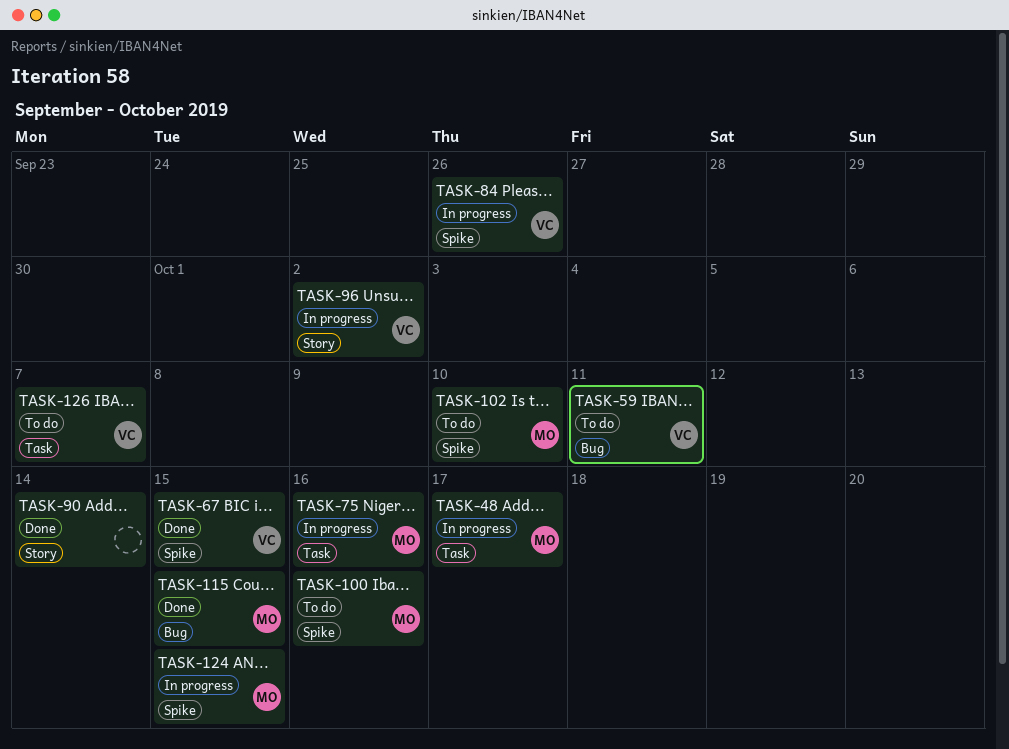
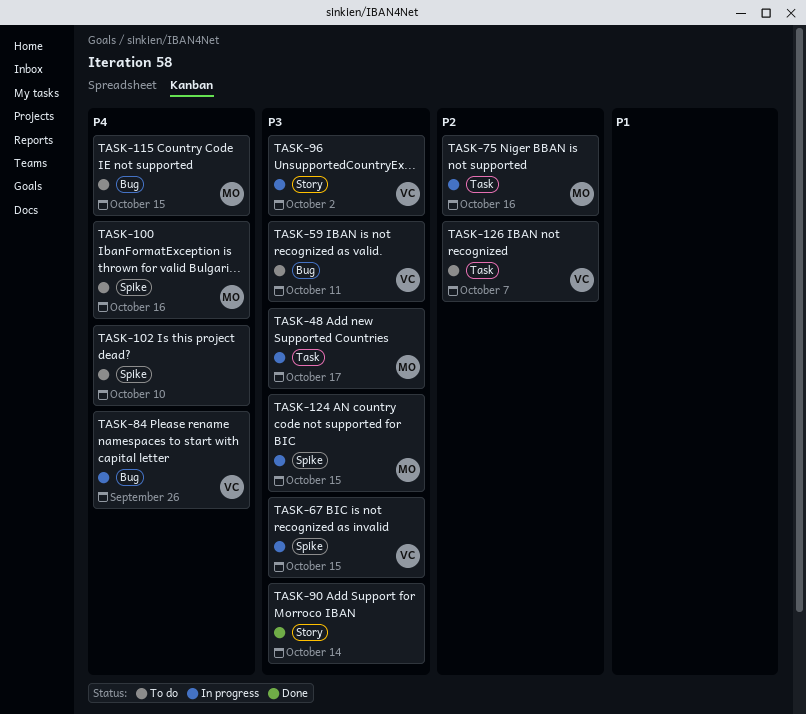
TASK-67, status: Done -> In progress
TASK-84, label: Spike -> Bug
TASK-102, owner: MO -> none
TASK-115, status: Done -> To do

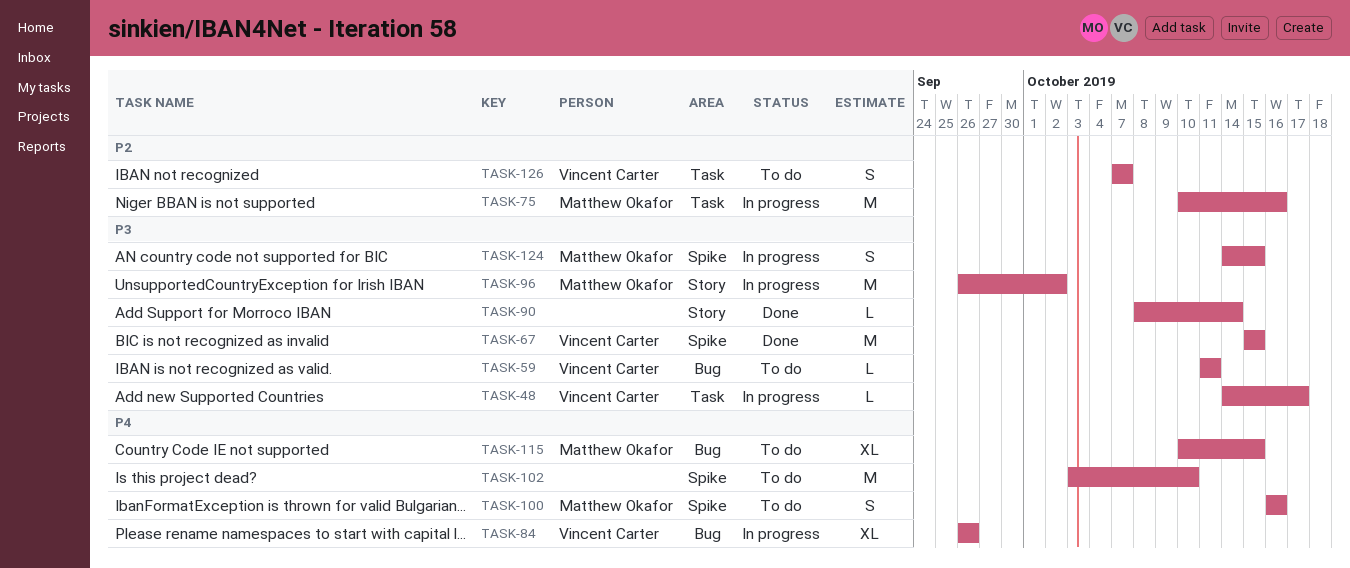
TASK-48, owner: Matthew Okafor -> Vincent Carter
TASK-67, status: In progress -> Done
TASK-96, owner: Vincent Carter -> Matthew Okafor

